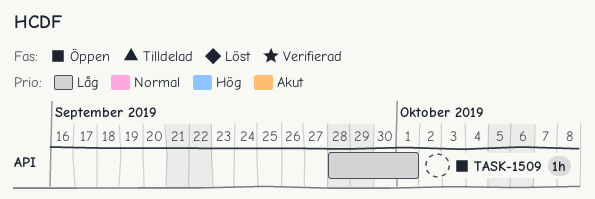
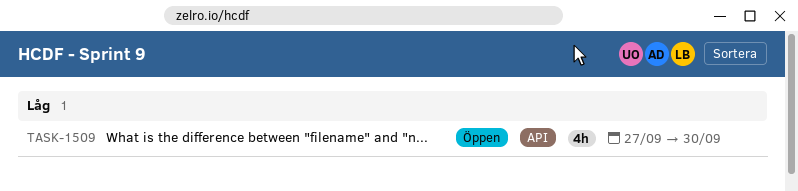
TASK-1509, estimate: 1h -> 4h
TASK-1509, start: Sep 28 -> Sep 27
TASK-1509, due: Oct 1 -> Sep 30

